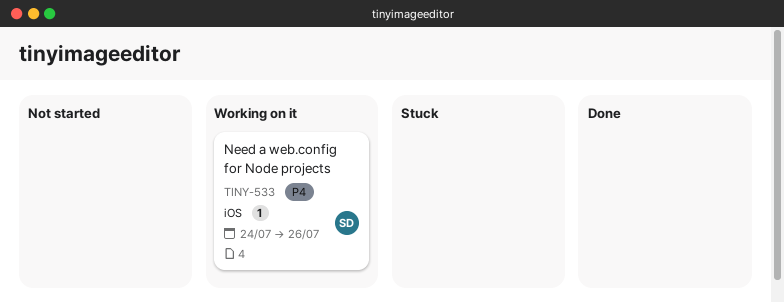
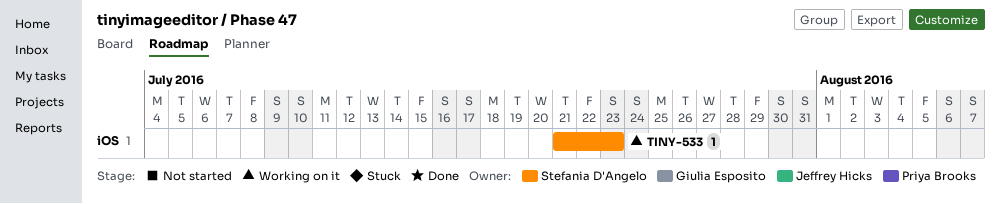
TINY-533, start: Jul 24 -> Jul 21
TINY-533, due: Jul 26 -> Jul 23

